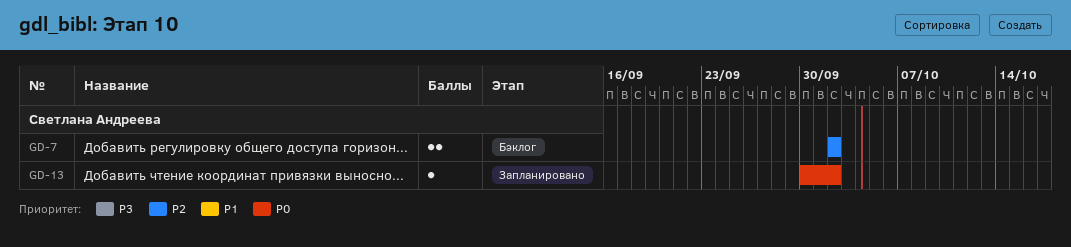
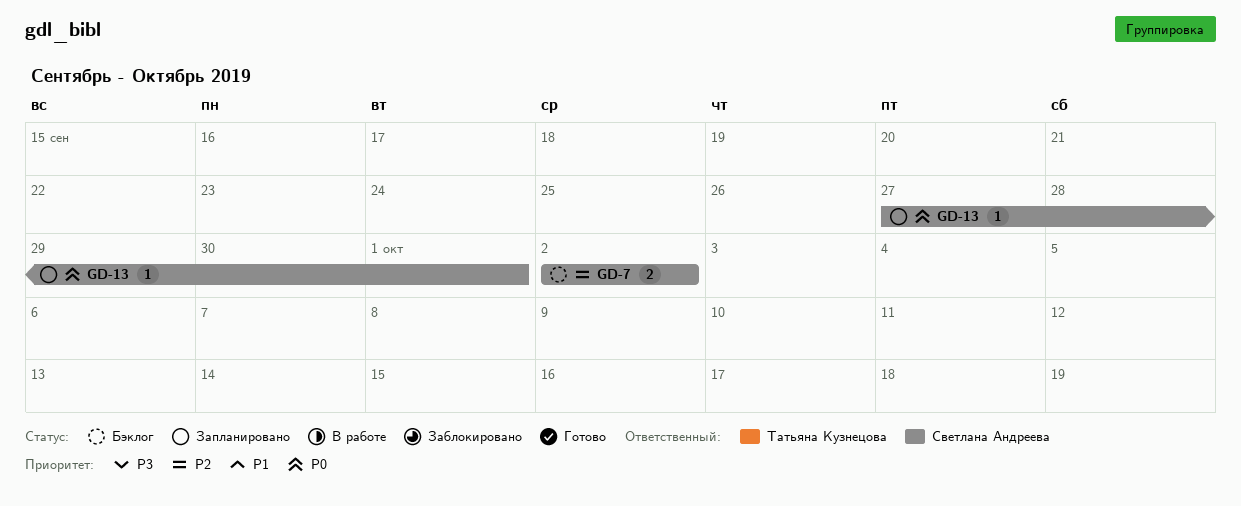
GD-13, start: Sep 30 -> Sep 27
GD-13, due: Oct 2 -> Oct 1

